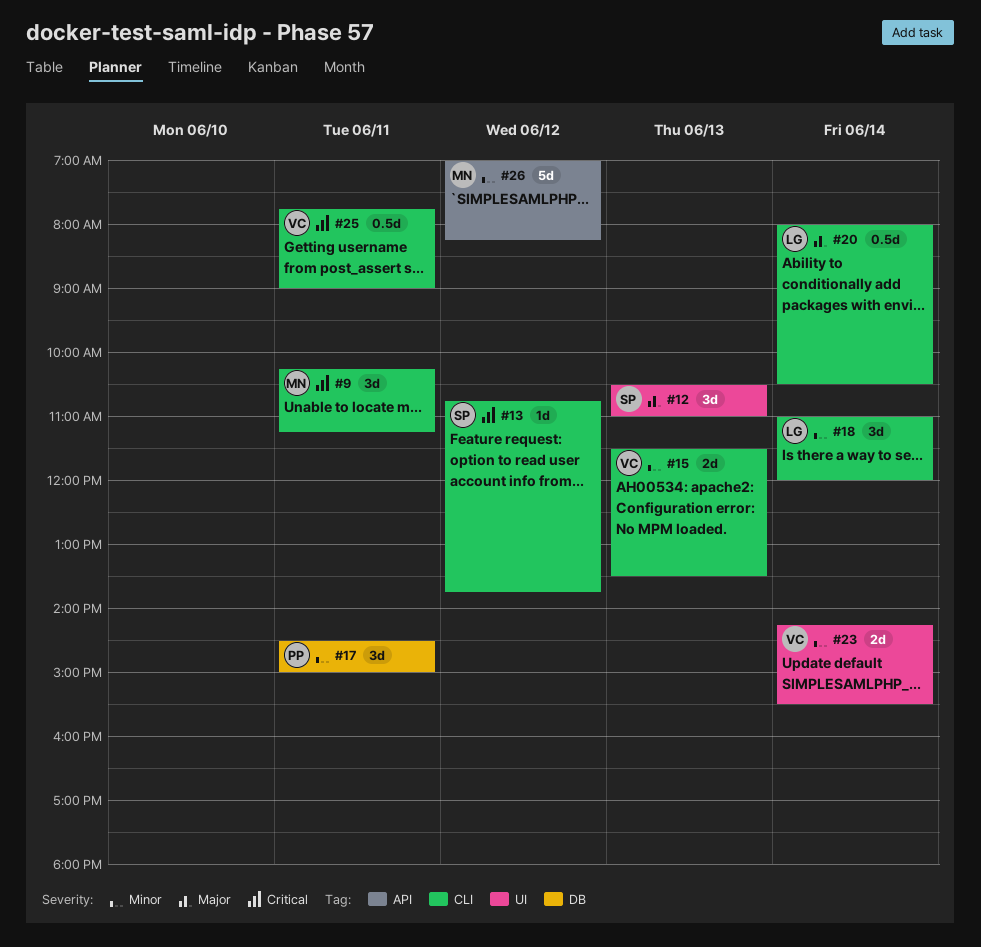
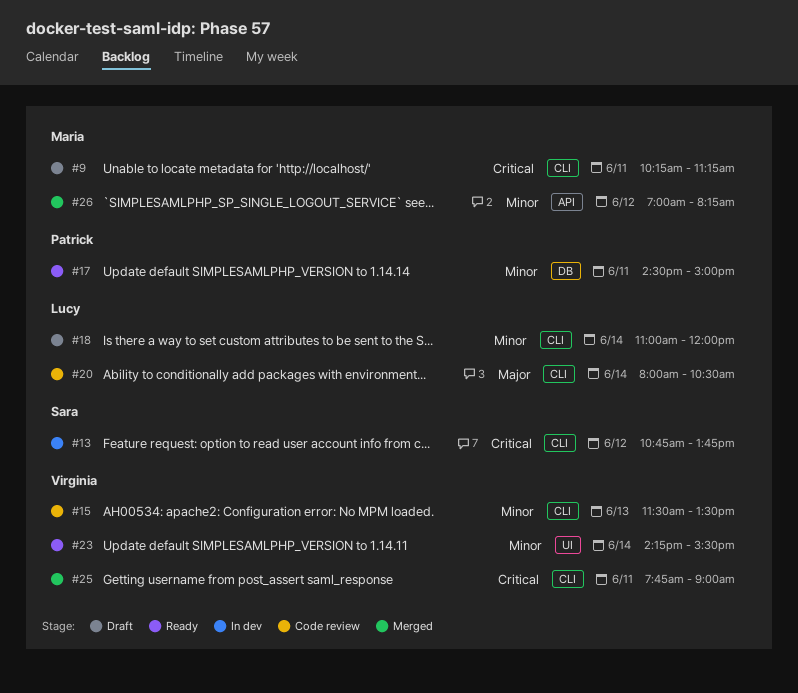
#12: present -> none

